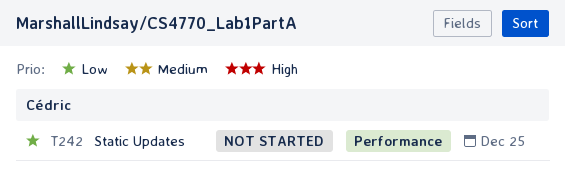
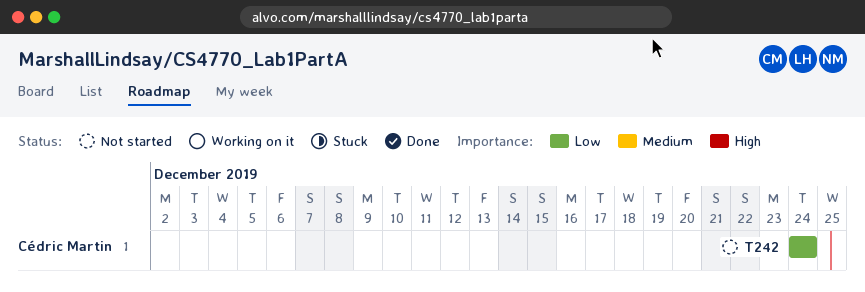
T242, due: Dec 25 -> Dec 24

